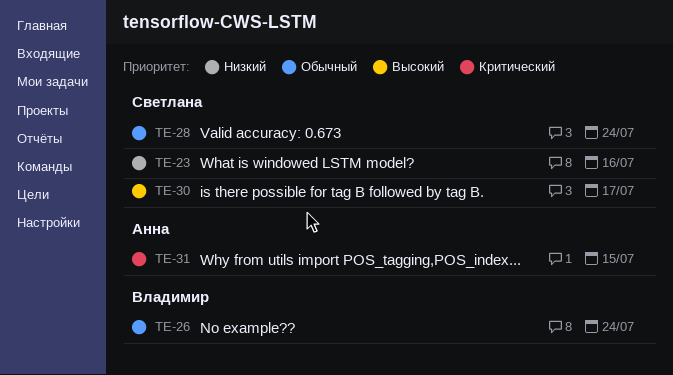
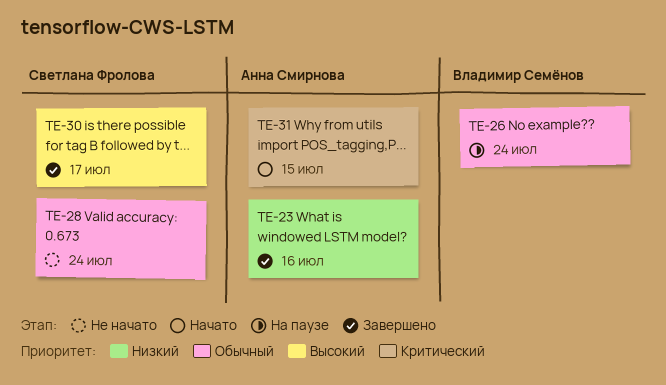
TE-23, owner: Светлана Фролова -> Анна Смирнова

